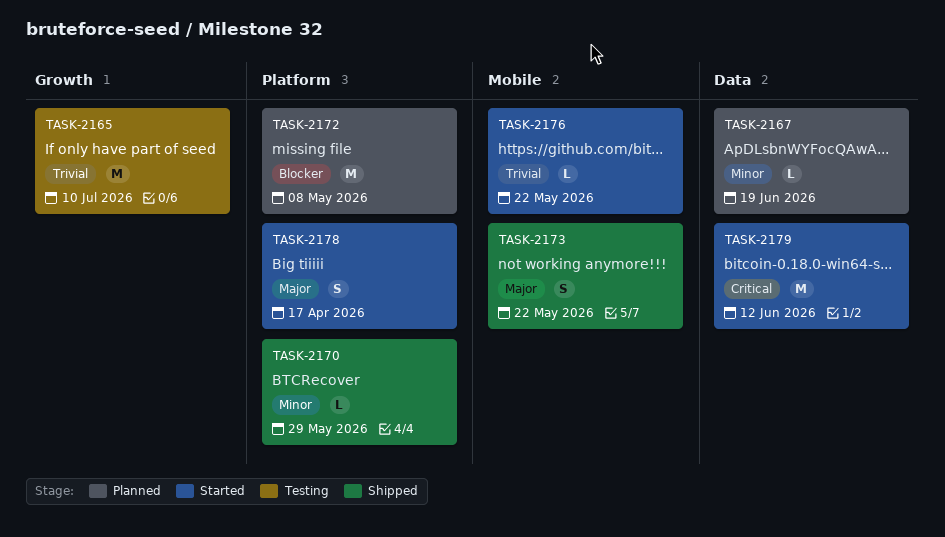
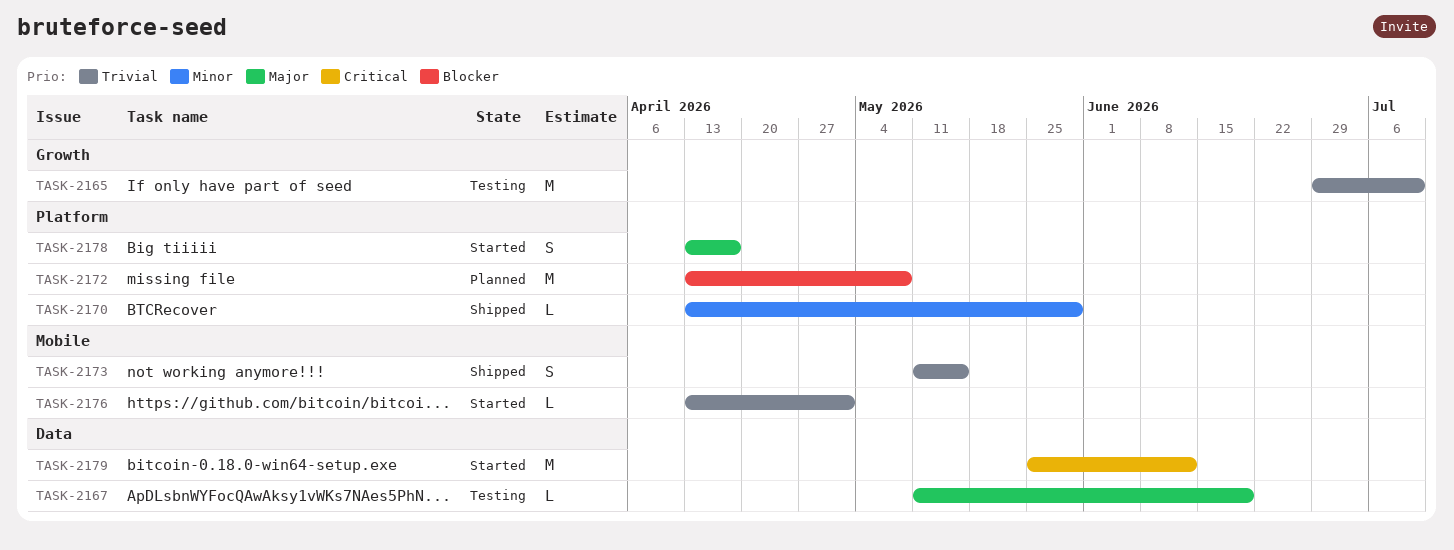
TASK-2167, status: Planned -> Testing
TASK-2167, priority: Minor -> Major
TASK-2173, priority: Major -> Trivial
TASK-2173, due: May 22 -> May 15
TASK-2176, due: May 22 -> May 1

